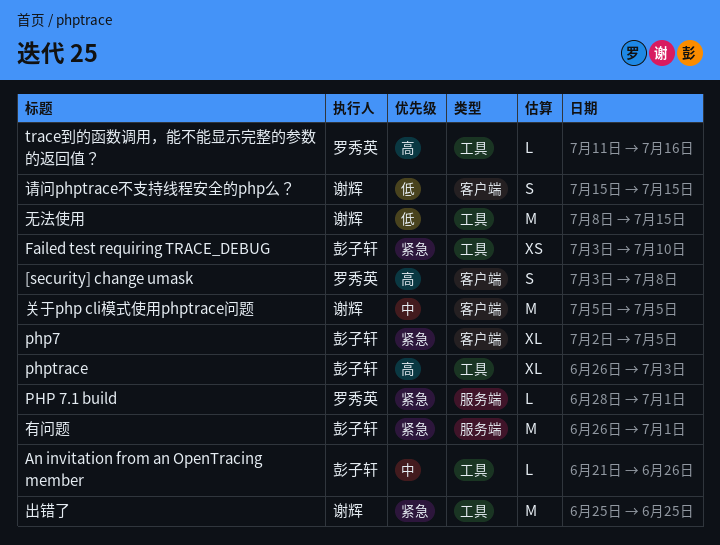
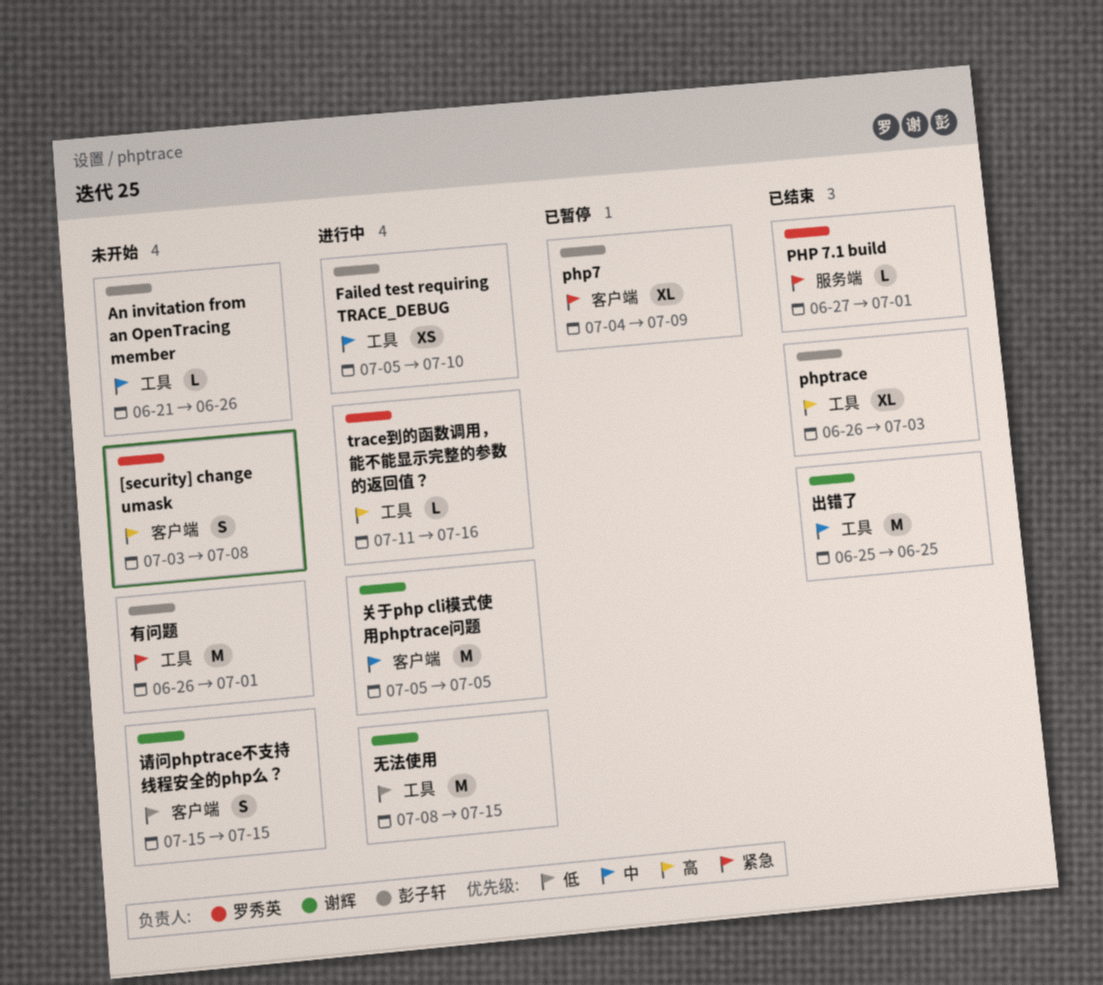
Failed test requiring TRACE_DEBUG, priority: 紧急 -> 中
Failed test requiring TRACE_DEBUG, start: Jul 3 -> Jul 5
PHP 7.1 build, start: Jun 28 -> Jun 27
php7, start: Jul 2 -> Jul 4
php7, due: Jul 5 -> Jul 9
出错了, priority: 紧急 -> 中
有问题, label: 服务端 -> 工具

